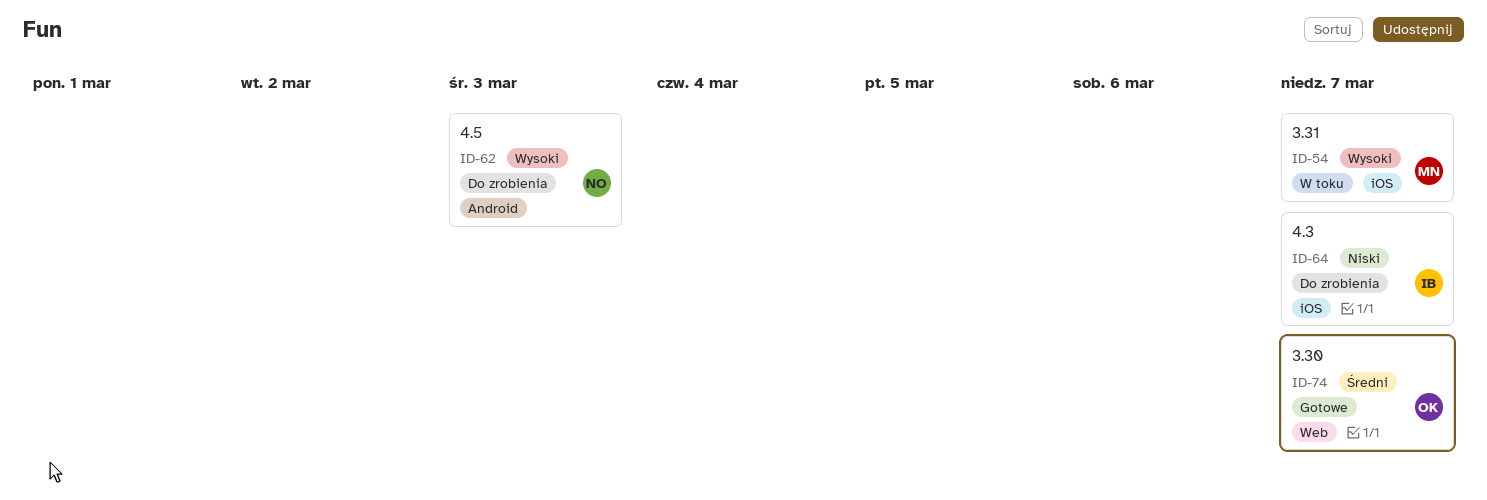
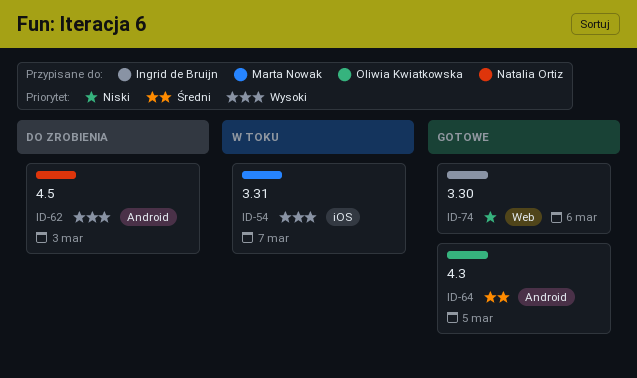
ID-64, status: Do zrobienia -> Gotowe
ID-64, owner: Ingrid de Bruijn -> Oliwia Kwiatkowska
ID-64, priority: Niski -> Średni
ID-64, label: iOS -> Android
ID-64, due: Mar 7 -> Mar 5
ID-74, owner: Oliwia Kwiatkowska -> Ingrid de Bruijn
ID-74, priority: Średni -> Niski
ID-74, due: Mar 7 -> Mar 6

